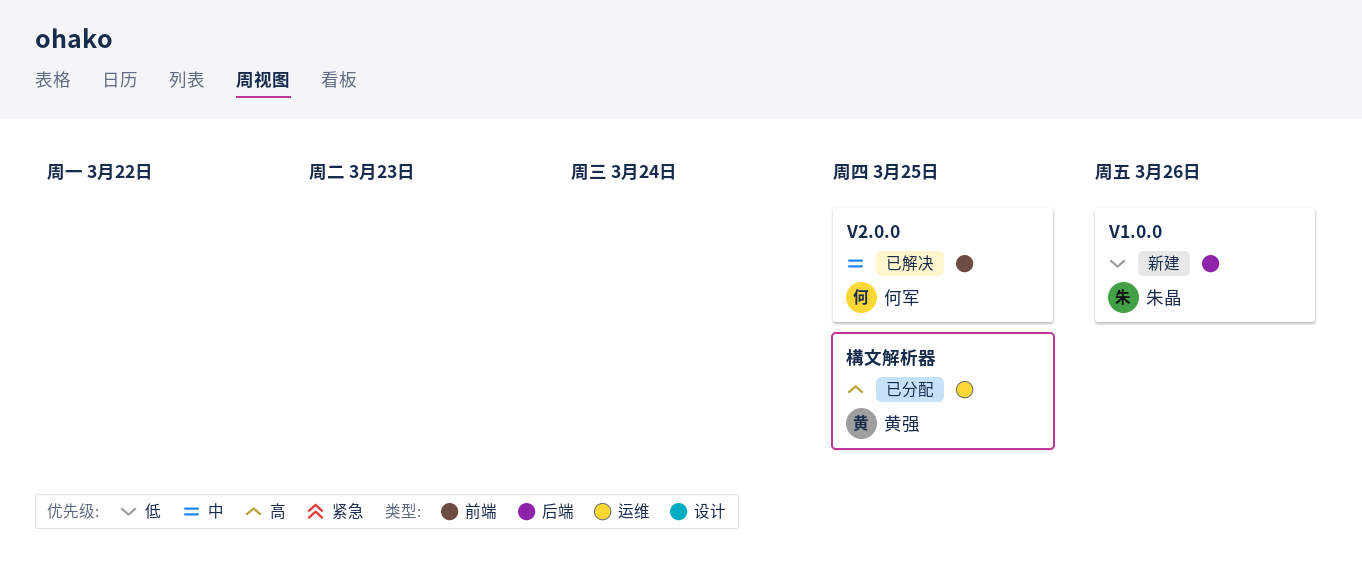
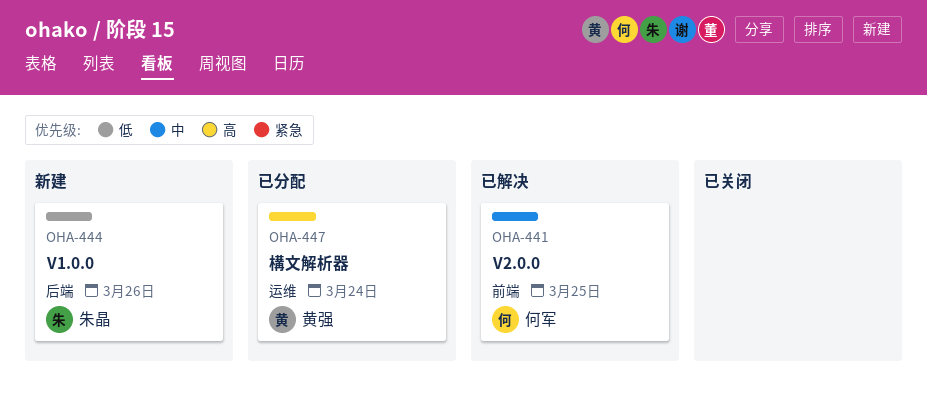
構文解析器, due: Mar 25 -> Mar 24

